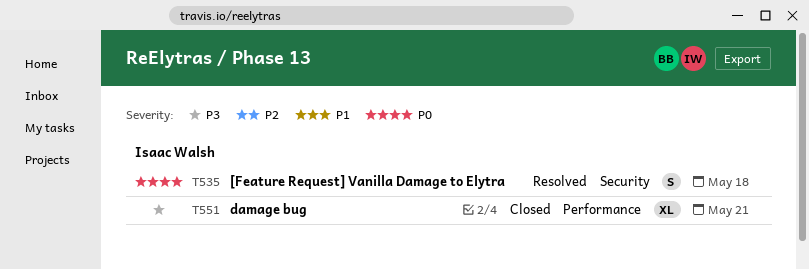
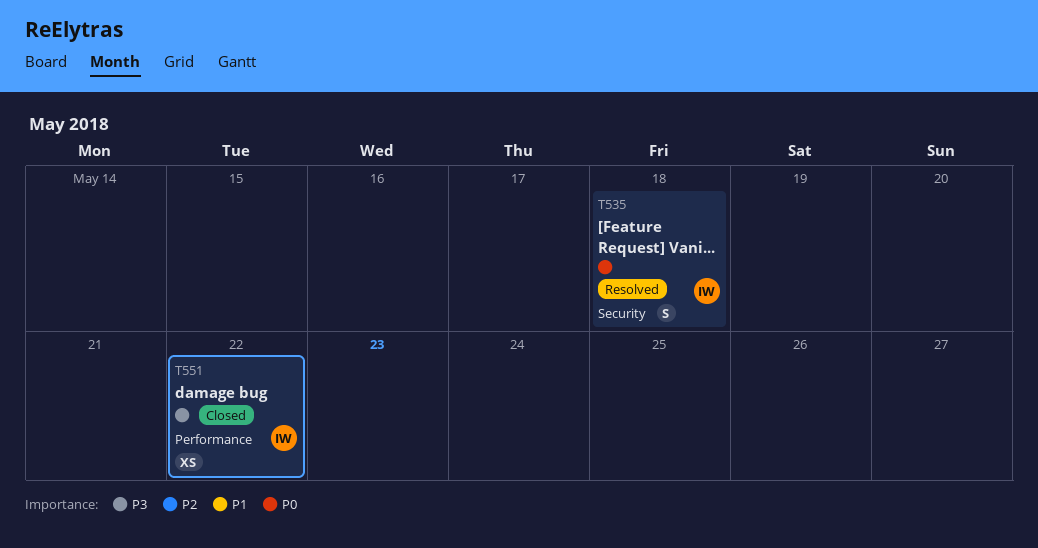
T551, estimate: XL -> XS
T551, due: May 21 -> May 22

